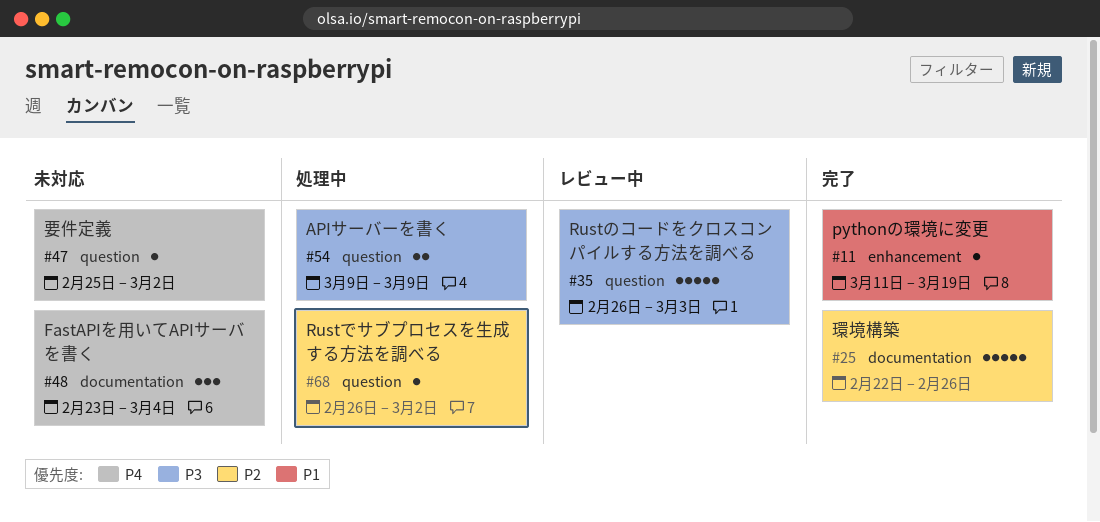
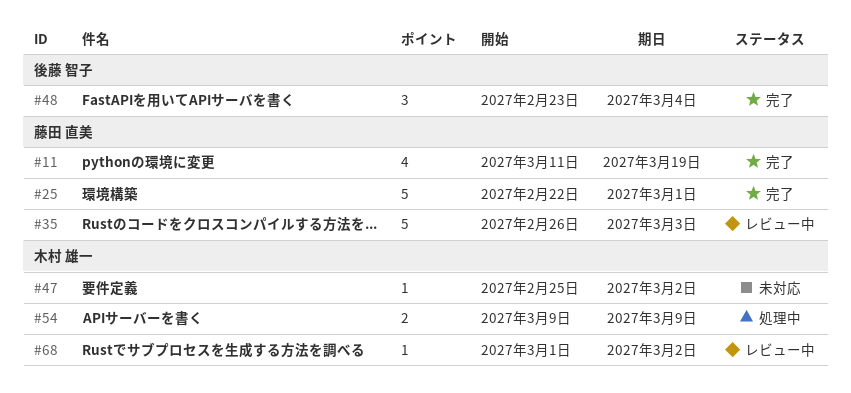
#11, estimate: 1 -> 4
#25, due: Feb 26 -> Mar 1
#48, status: 未対応 -> 完了
#68, status: 処理中 -> レビュー中
#68, start: Feb 26 -> Mar 1

